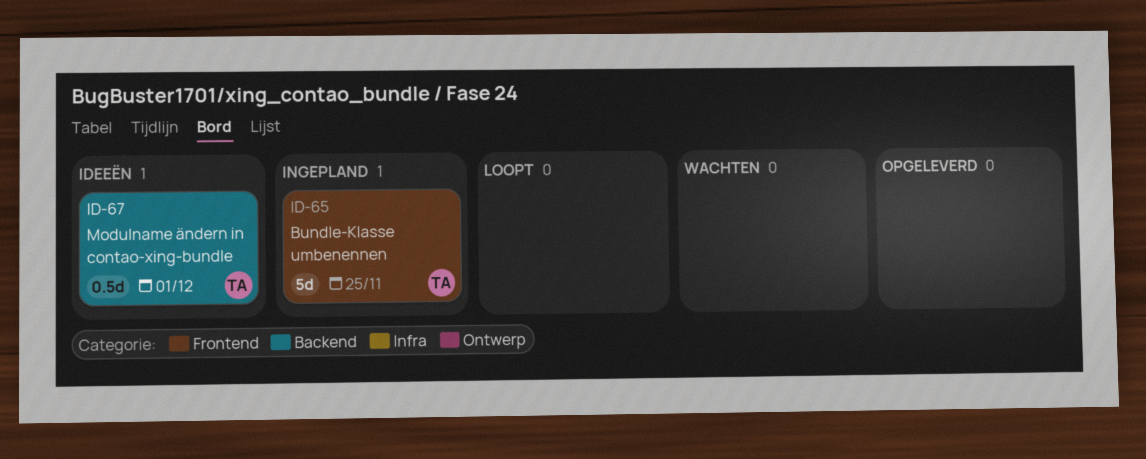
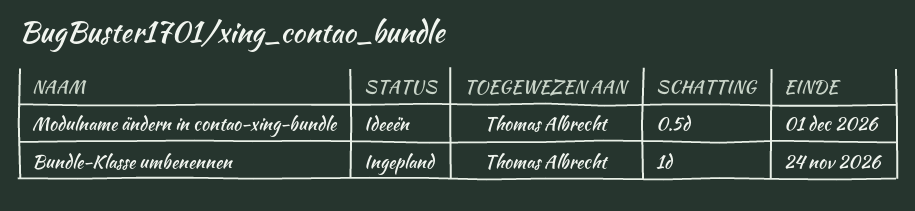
Bundle-Klasse umbenennen, estimate: 5d -> 1d
Bundle-Klasse umbenennen, due: Nov 25 -> Nov 24

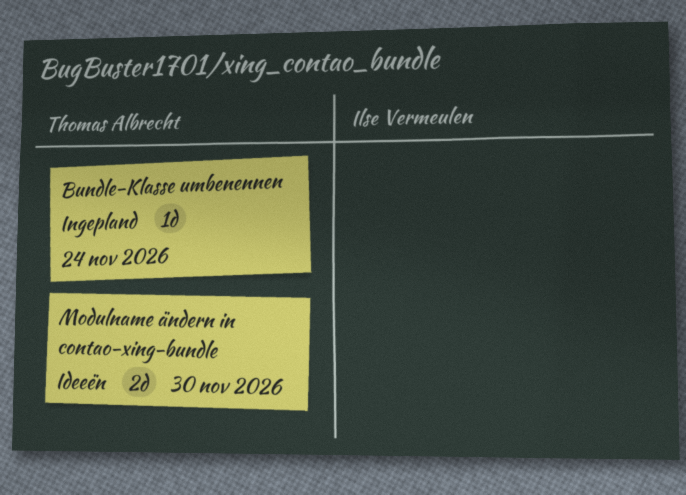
Modulname ändern in contao-xing-bundle, estimate: 0.5d -> 2d
Modulname ändern in contao-xing-bundle, due: Dec 1 -> Nov 30

